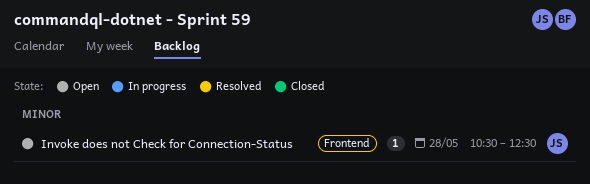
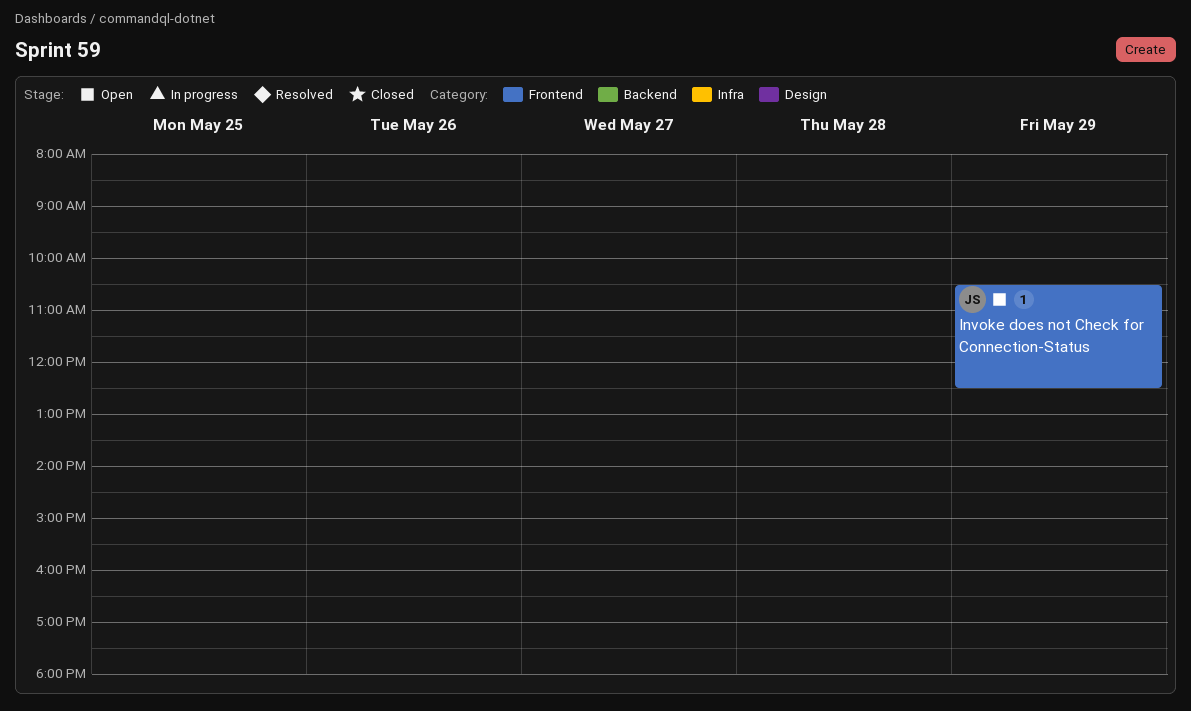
Invoke does not Check for Connection-Status, day: May 28 -> May 29

